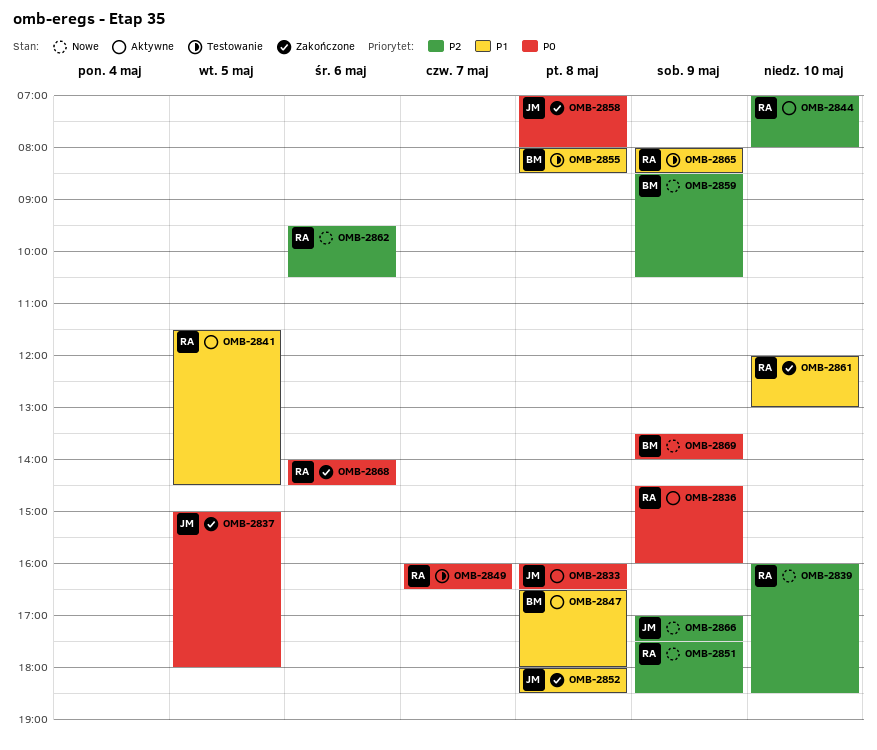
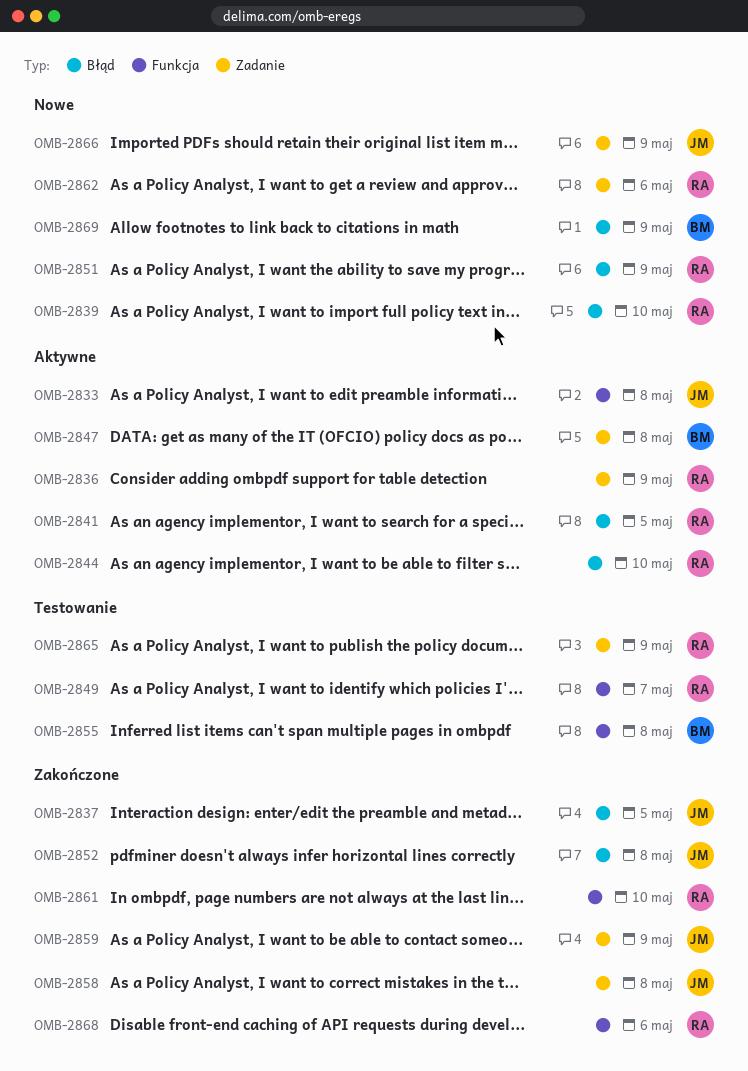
OMB-2859, status: Nowe -> Zakończone
OMB-2859, owner: BM -> JM

